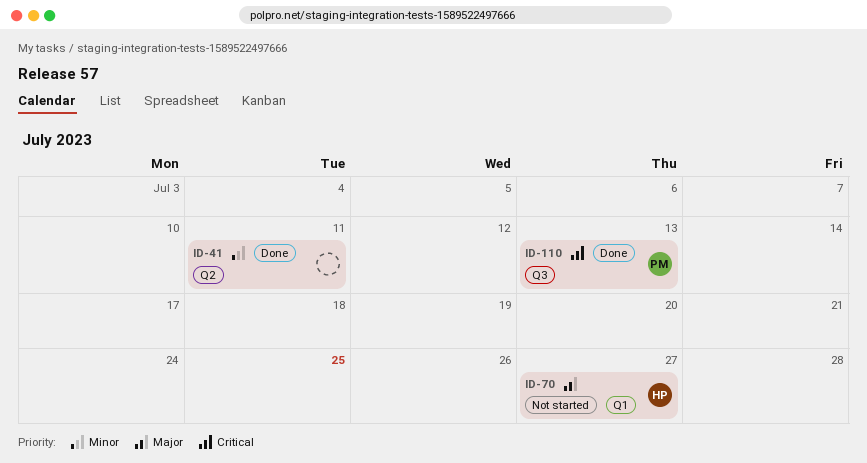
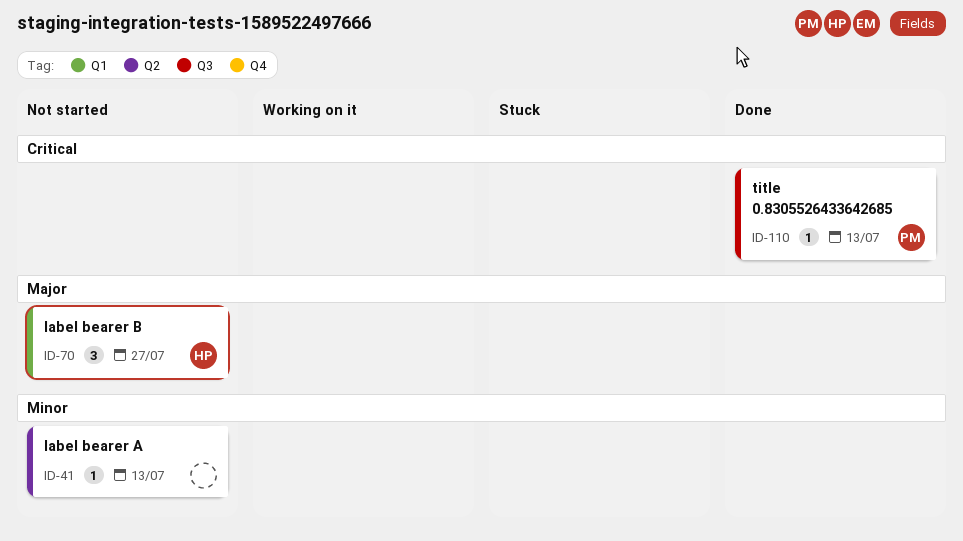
ID-41, status: Done -> Not started
ID-41, due: Jul 11 -> Jul 13

